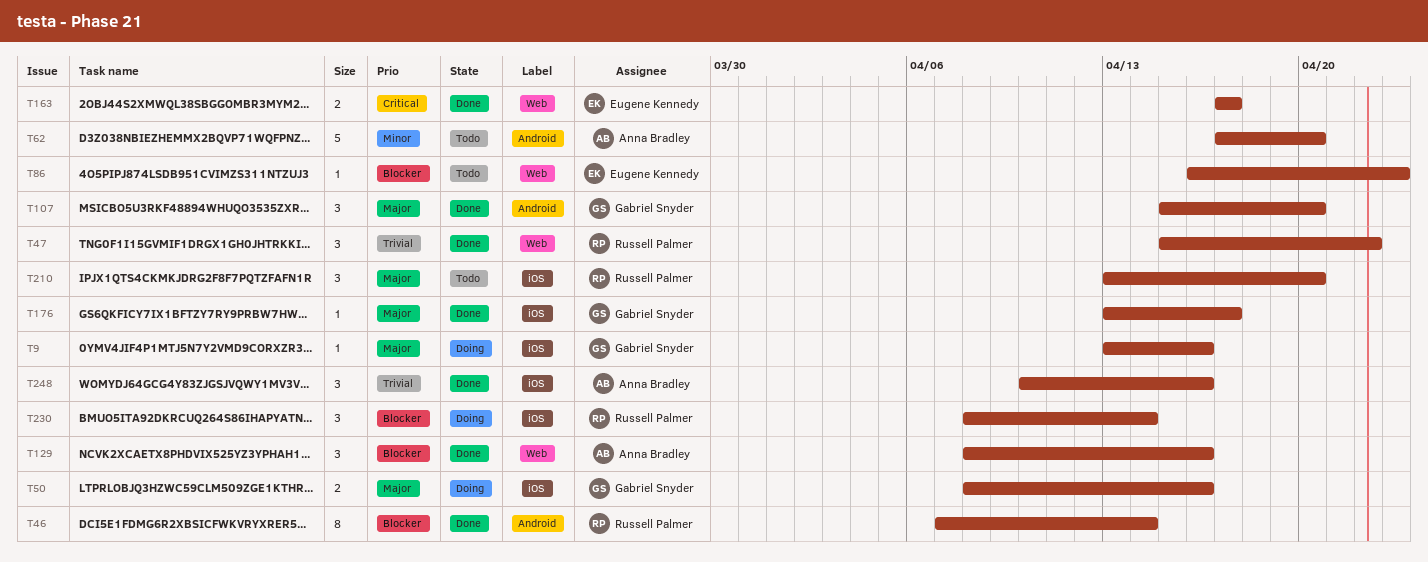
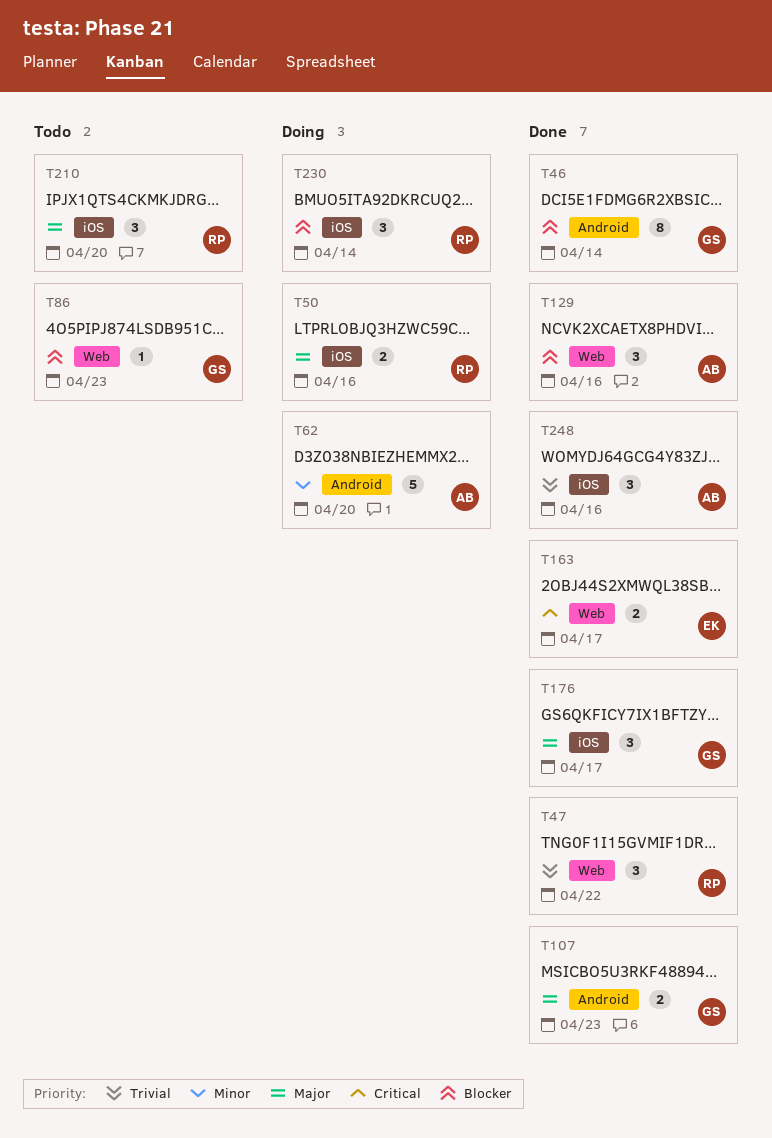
T9: present -> none
T46, owner: Russell Palmer -> Gabriel Snyder
T50, owner: Gabriel Snyder -> Russell Palmer
T62, status: Todo -> Doing
T86, owner: Eugene Kennedy -> Gabriel Snyder
T107, estimate: 3 -> 2
T107, due: Apr 20 -> Apr 23
T176, estimate: 1 -> 3

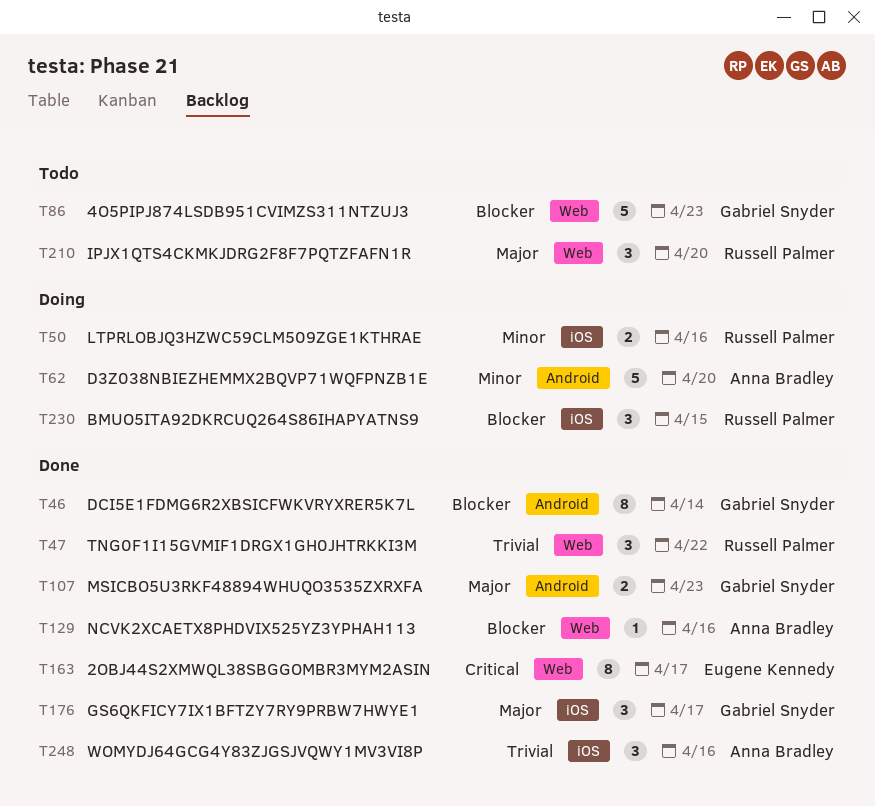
T50, priority: Major -> Minor
T86, estimate: 1 -> 5
T129, estimate: 3 -> 1
T163, estimate: 2 -> 8
T210, label: iOS -> Web
T230, due: Apr 14 -> Apr 15

